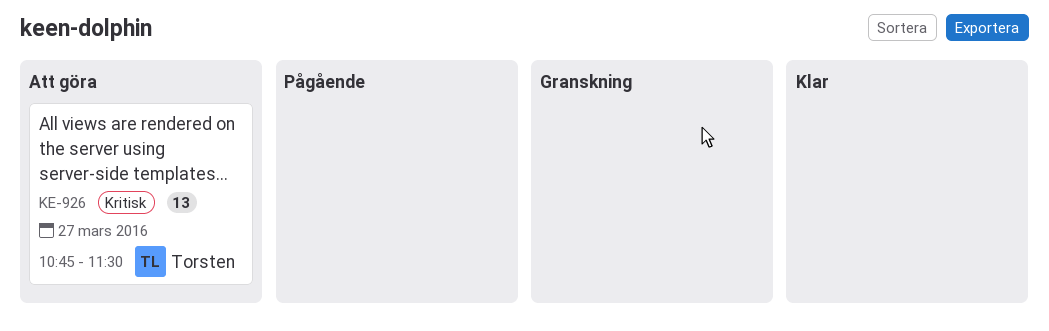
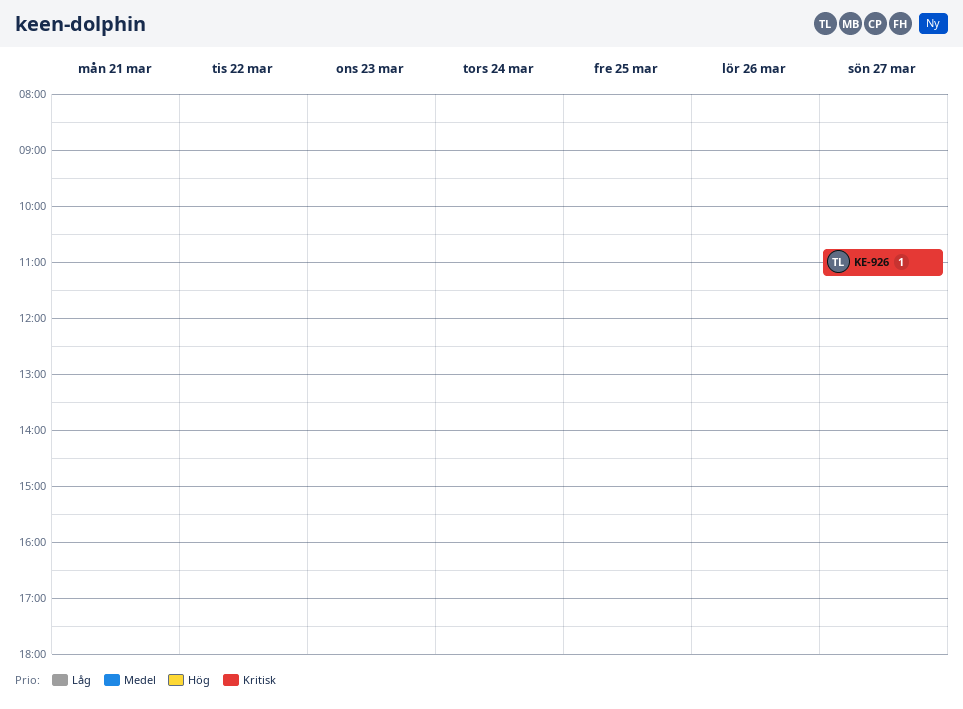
KE-926, estimate: 13 -> 1
KE-926, ends: 11:30 -> 11:15

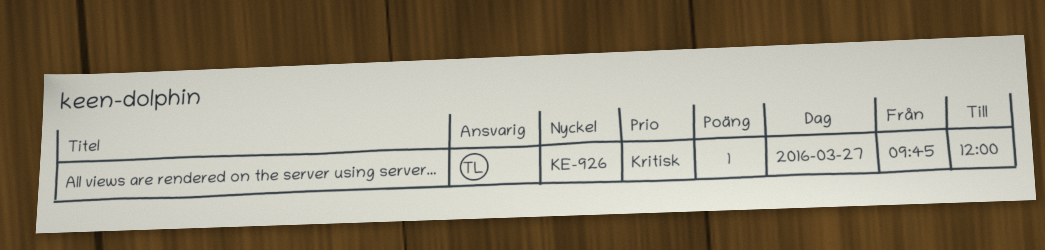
KE-926, begins: 10:45 -> 09:45
KE-926, ends: 11:15 -> 12:00

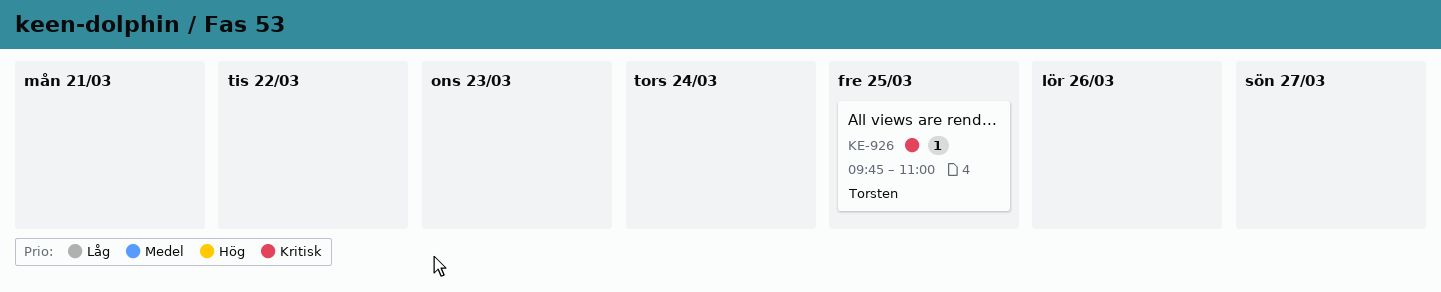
KE-926, day: Mar 27 -> Mar 25
KE-926, ends: 12:00 -> 11:00

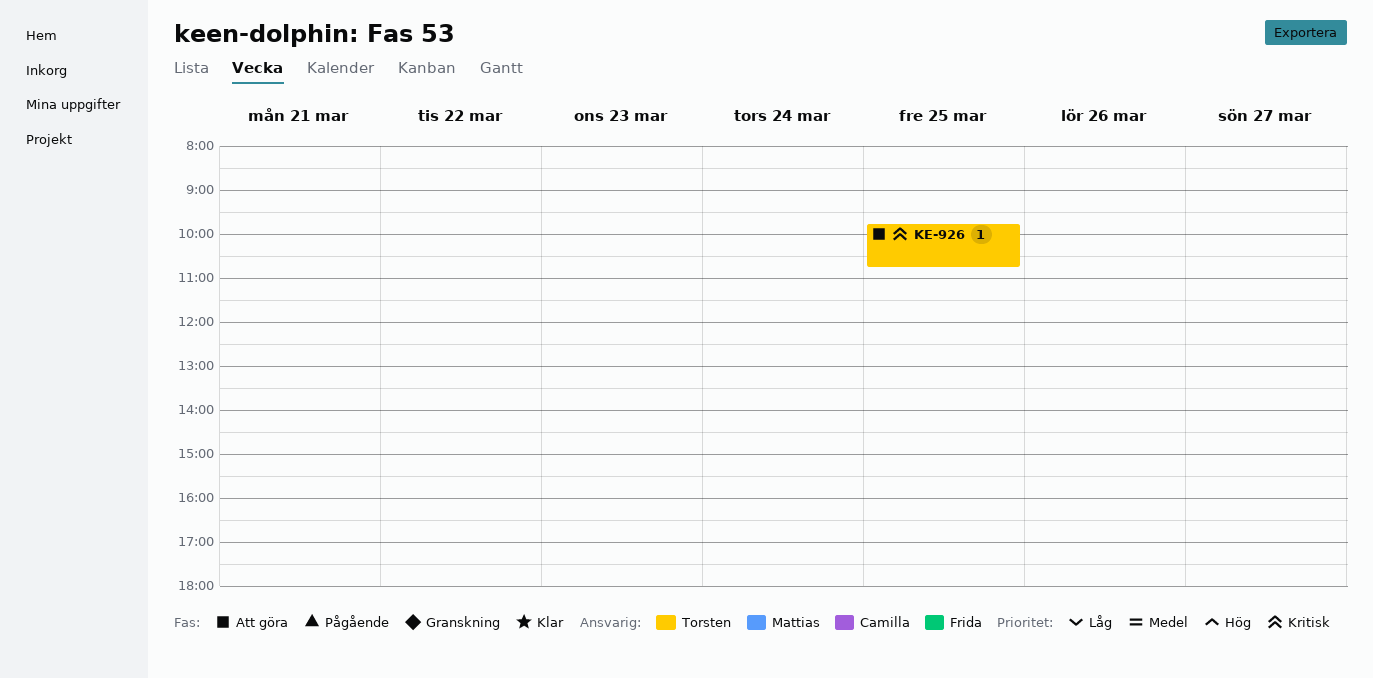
KE-926, ends: 11:00 -> 10:45

